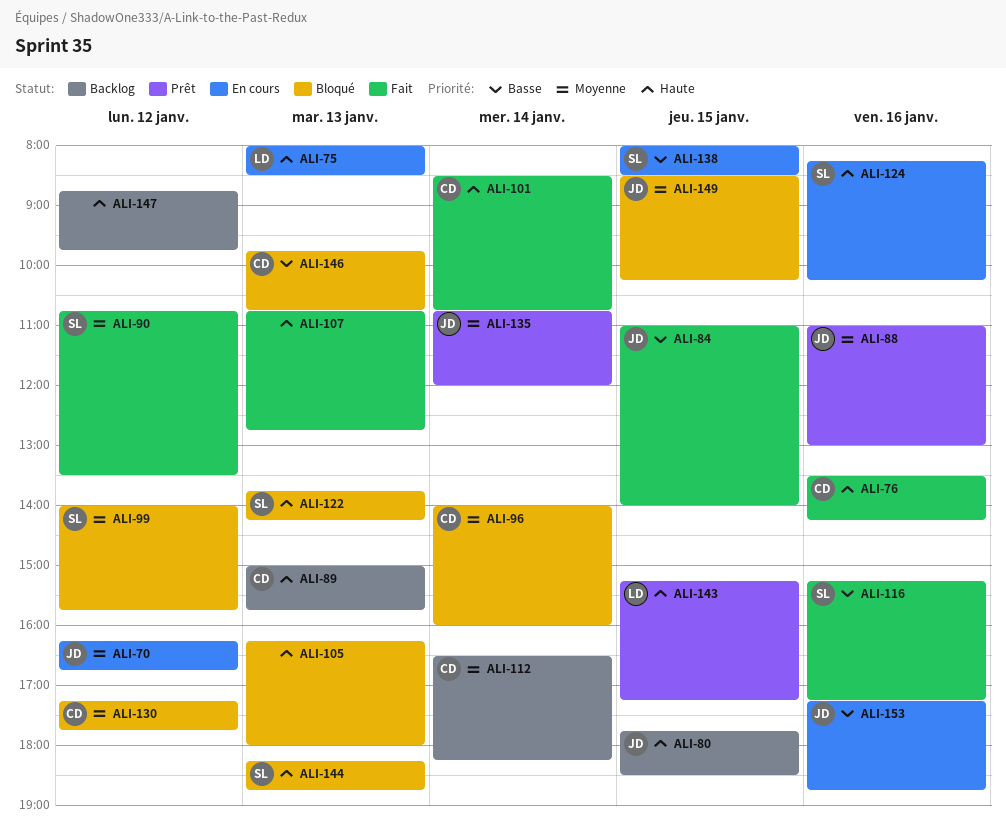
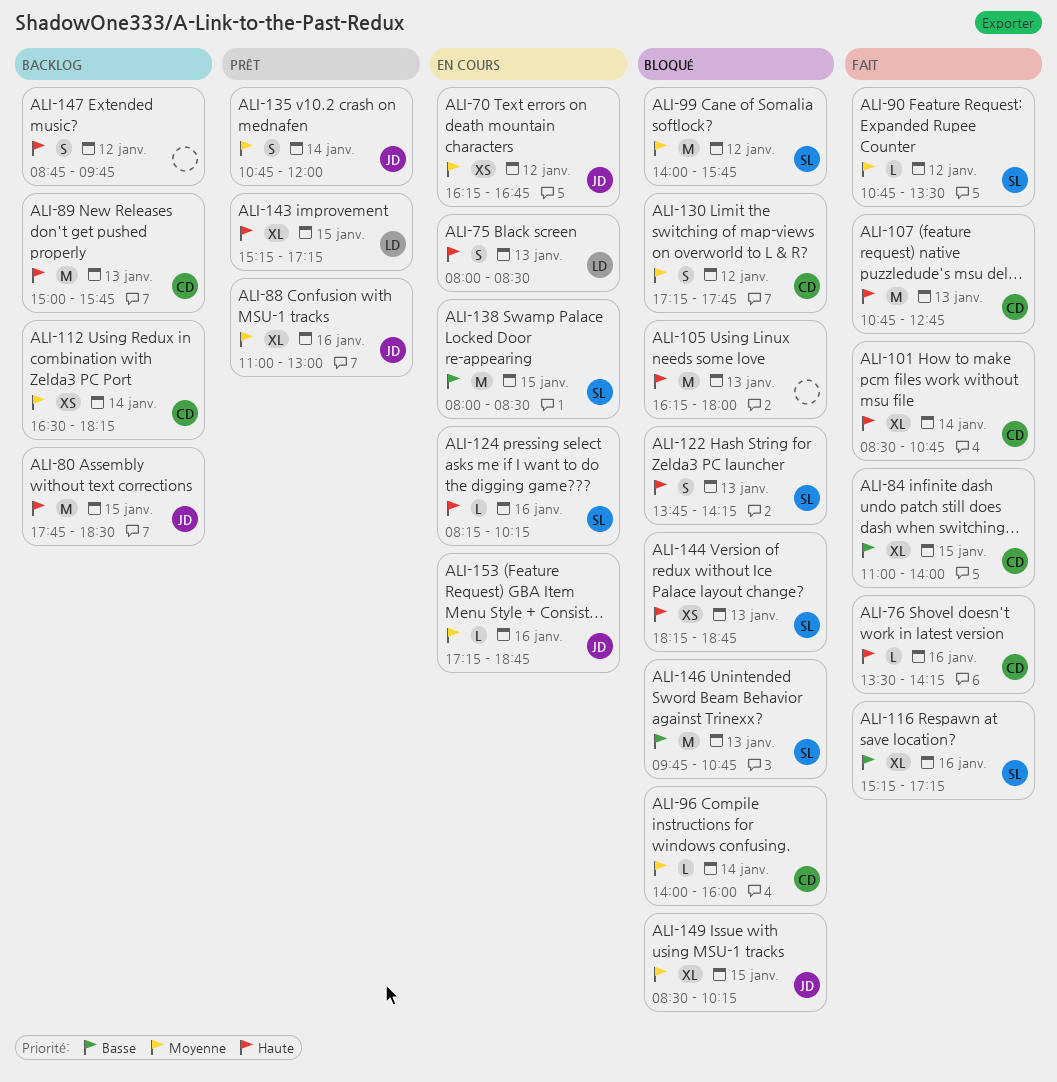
ALI-84, owner: JD -> CD
ALI-107, owner: none -> CD
ALI-146, owner: CD -> SL
ALI-153, priority: Basse -> Moyenne

